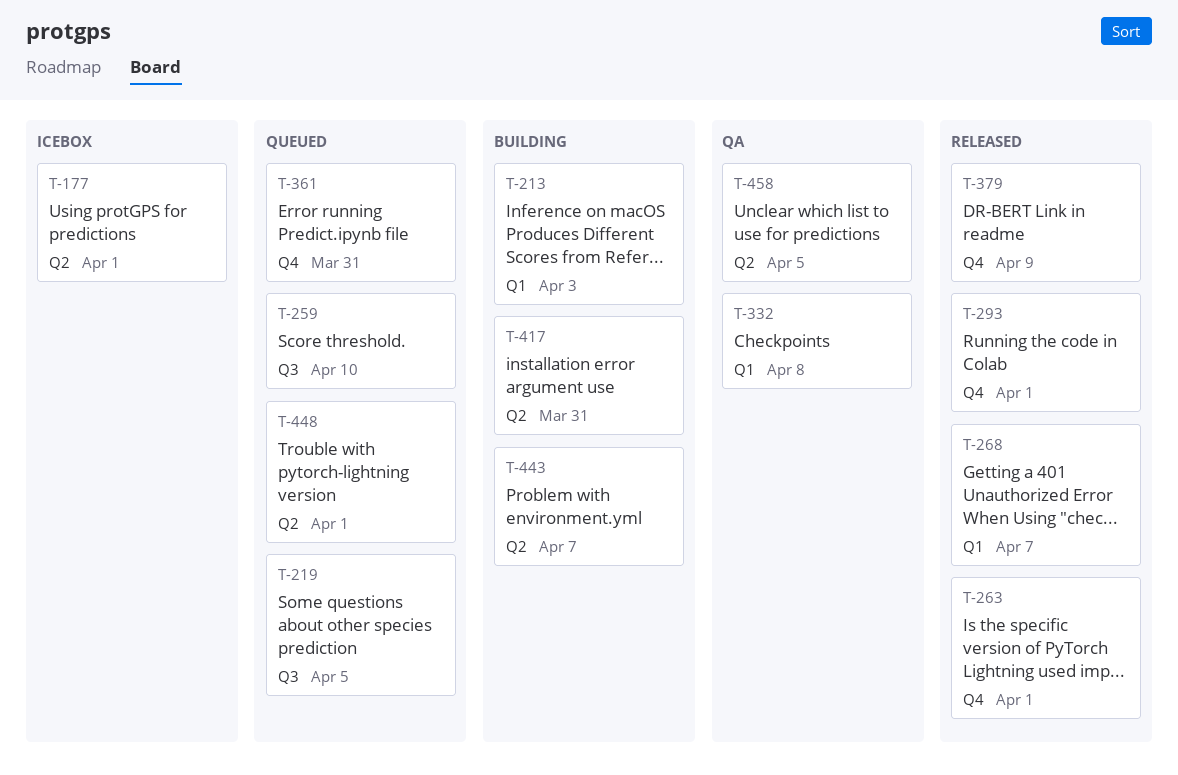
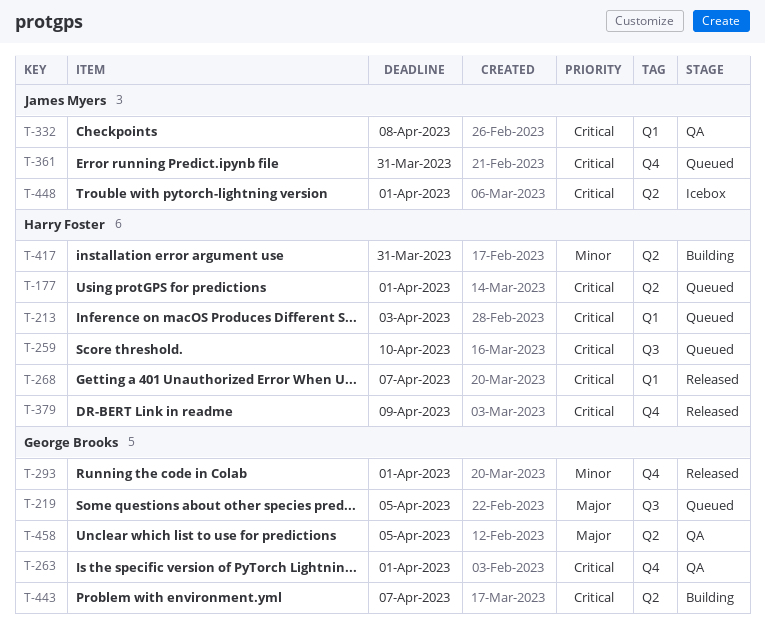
T-177, status: Icebox -> Queued
T-213, status: Building -> Queued
T-263, status: Released -> QA
T-448, status: Queued -> Icebox

